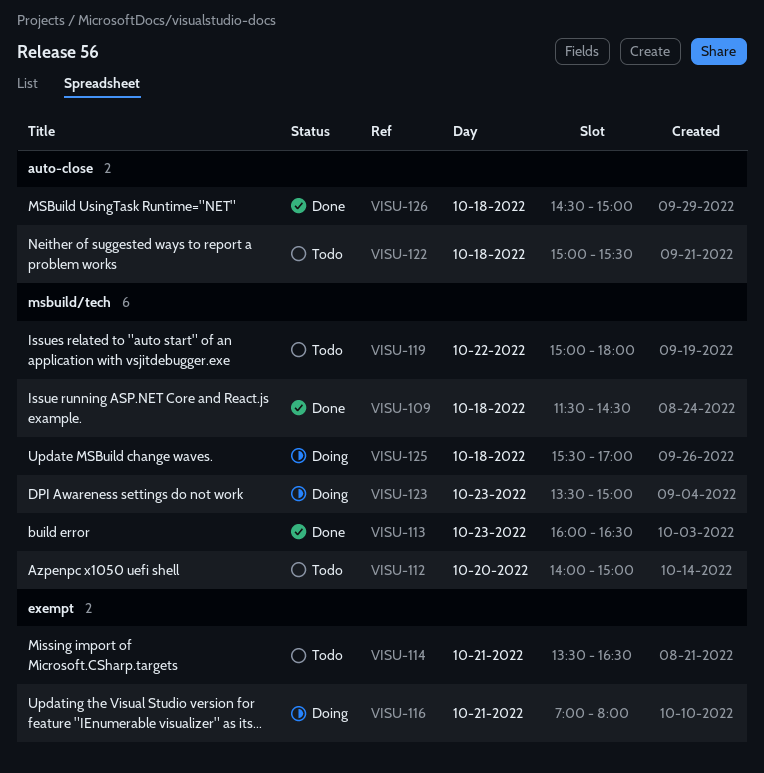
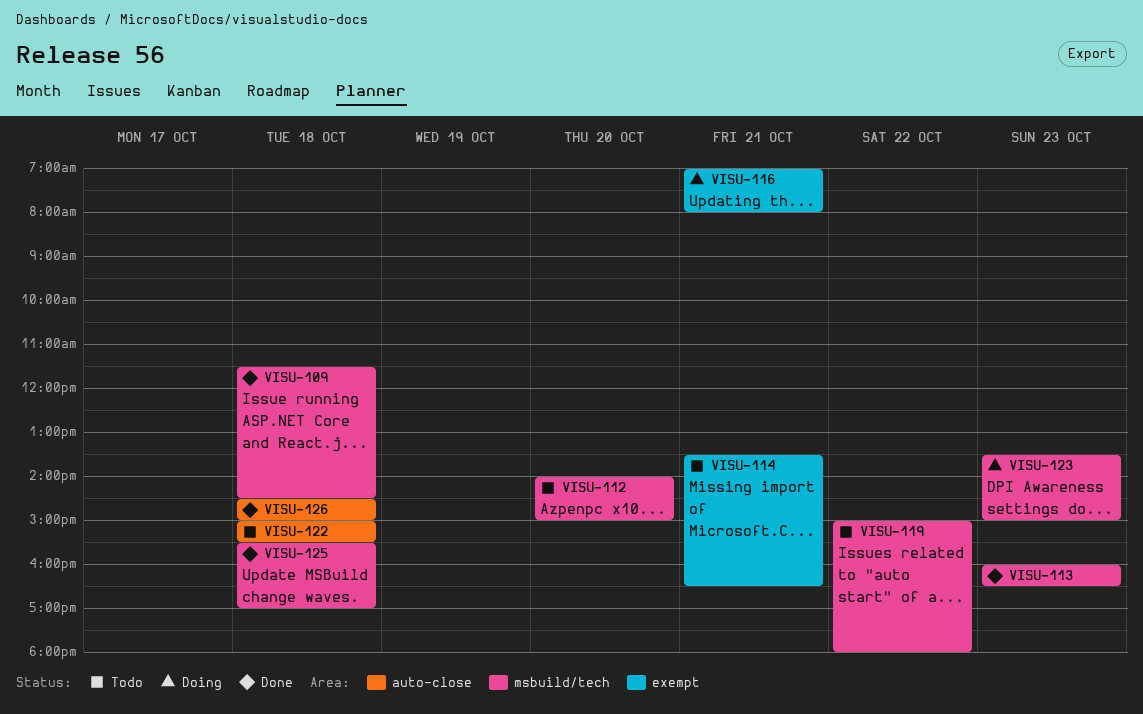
VISU-125, status: Doing -> Done

